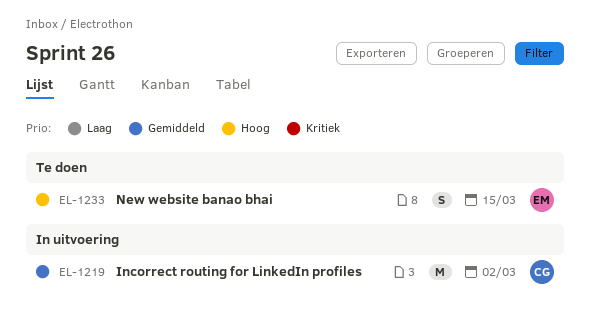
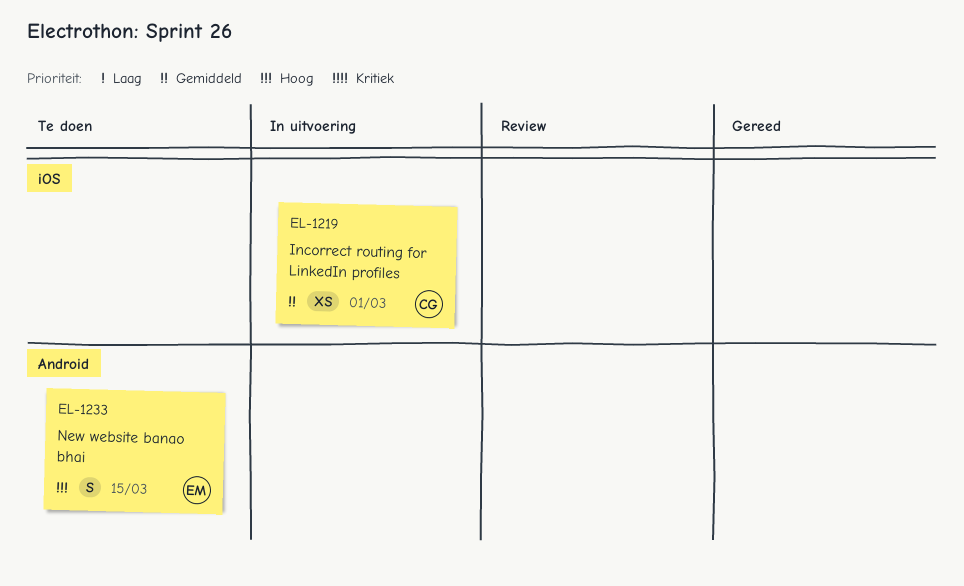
EL-1219, estimate: M -> XS
EL-1219, due: Mar 2 -> Mar 1

